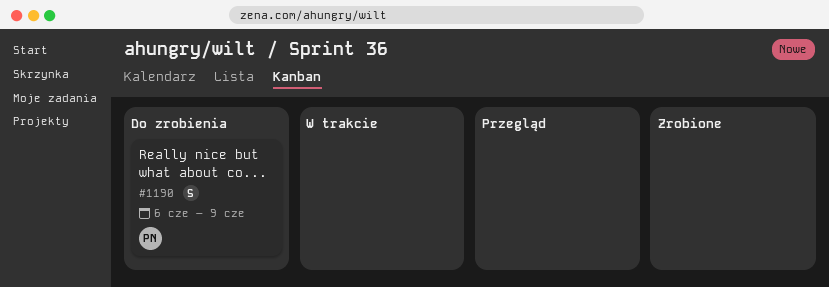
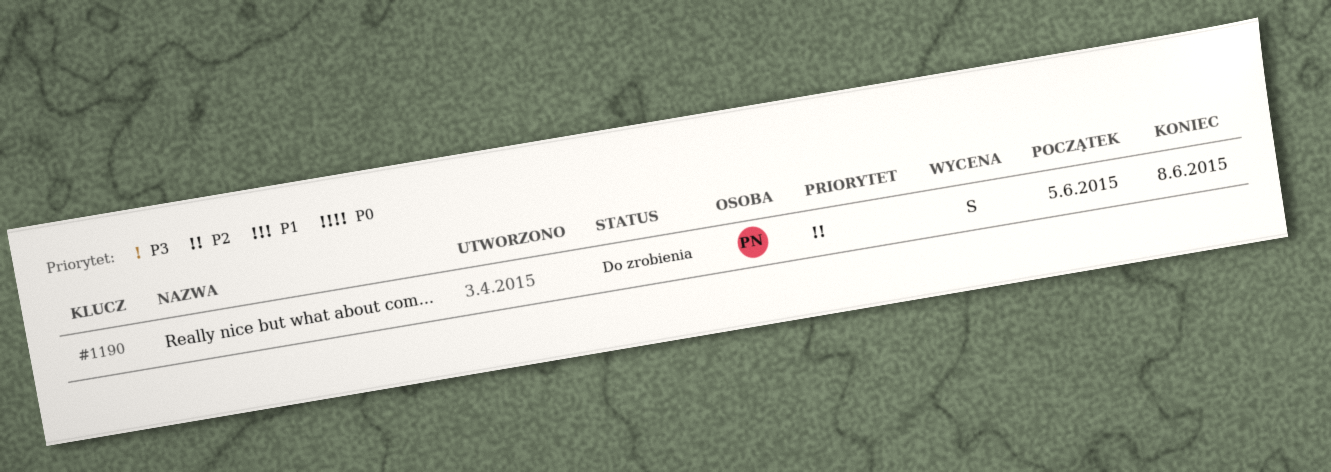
#1190, start: Jun 6 -> Jun 5
#1190, due: Jun 9 -> Jun 8

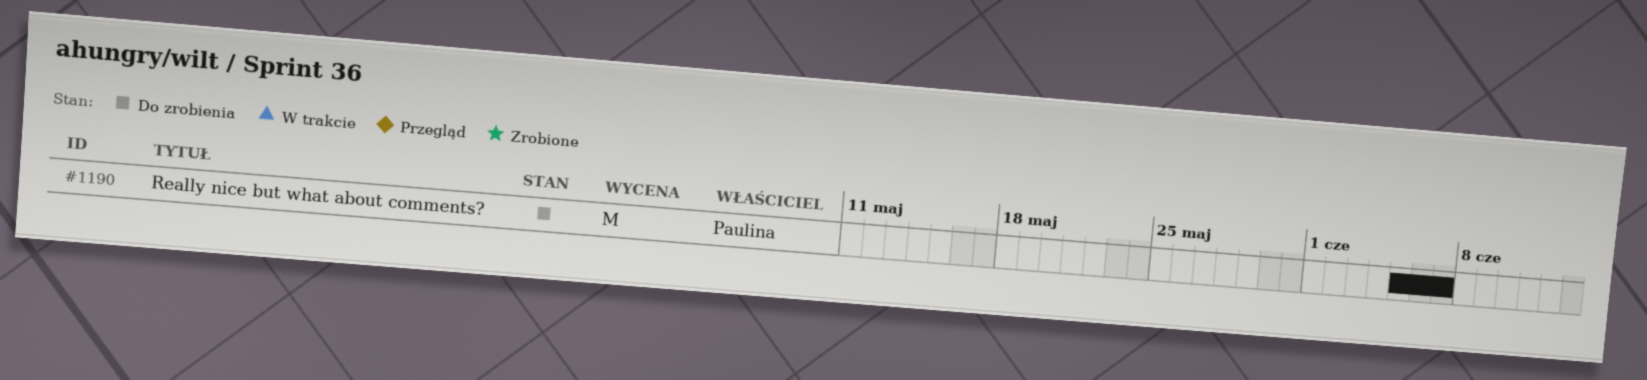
#1190, estimate: S -> M
#1190, due: Jun 8 -> Jun 7

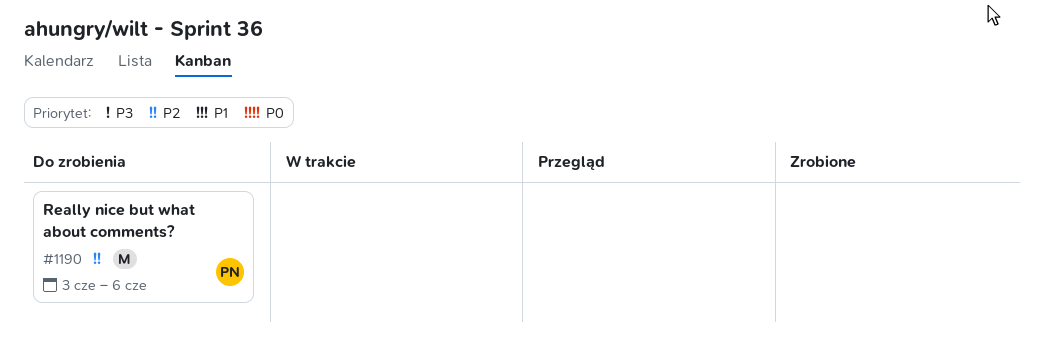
#1190, start: Jun 5 -> Jun 3
#1190, due: Jun 7 -> Jun 6

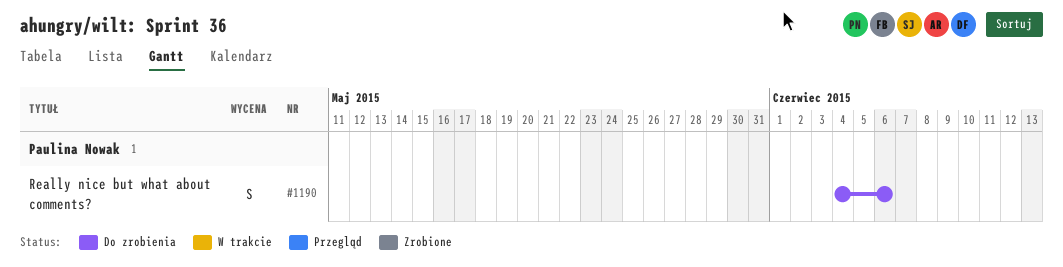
#1190, estimate: M -> S
#1190, start: Jun 3 -> Jun 4

